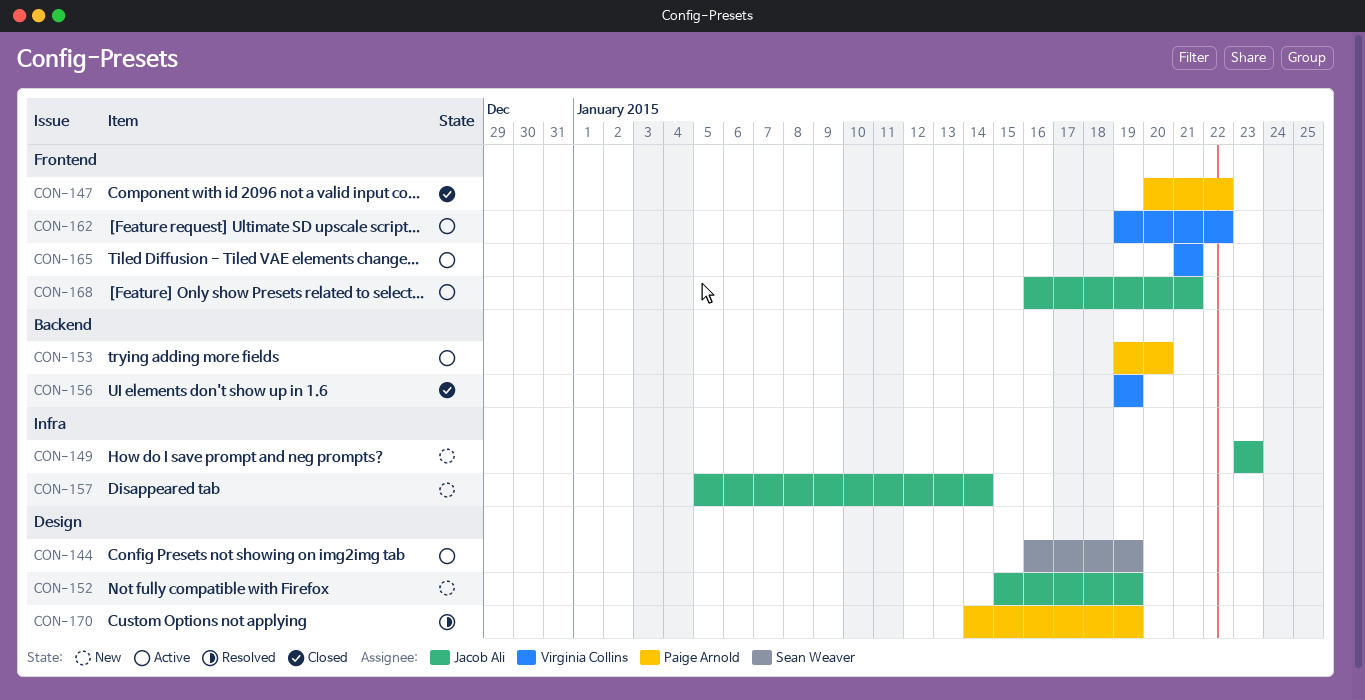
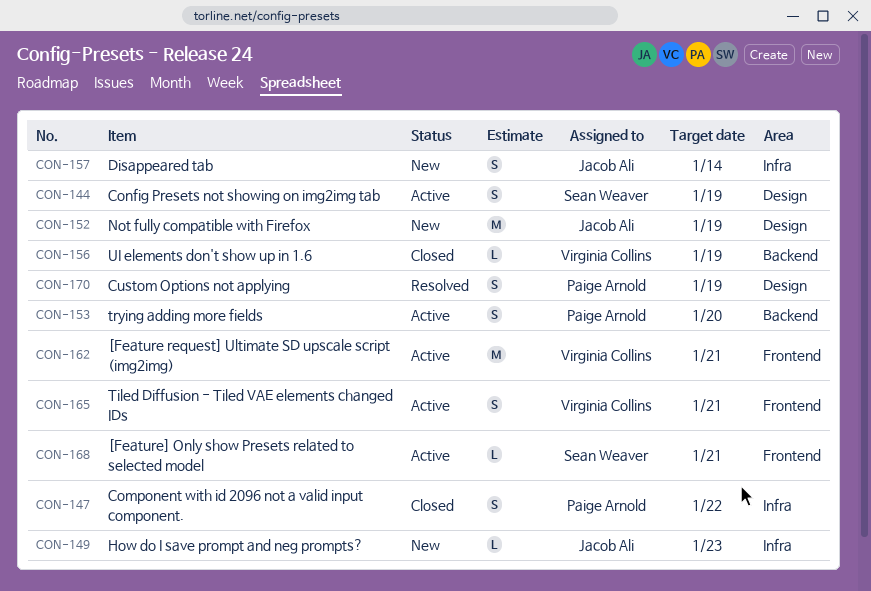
CON-147, label: Frontend -> Infra
CON-162, due: Jan 22 -> Jan 21
CON-168, owner: Jacob Ali -> Sean Weaver

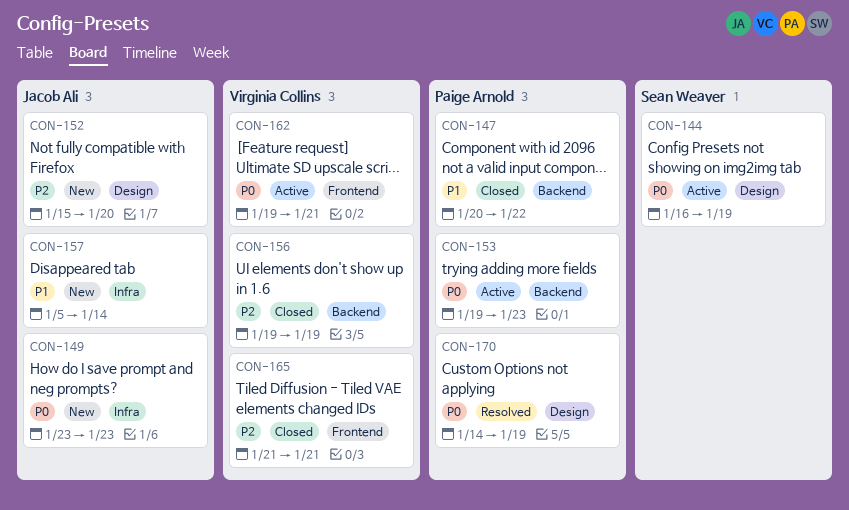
CON-147, label: Infra -> Backend
CON-152, due: Jan 19 -> Jan 20
CON-153, due: Jan 20 -> Jan 23
CON-165, status: Active -> Closed
CON-168: present -> none

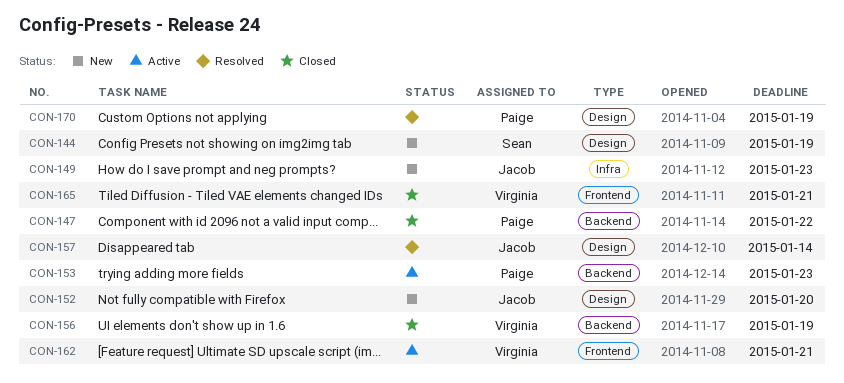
CON-144, status: Active -> New
CON-157, status: New -> Resolved
CON-157, label: Infra -> Design

